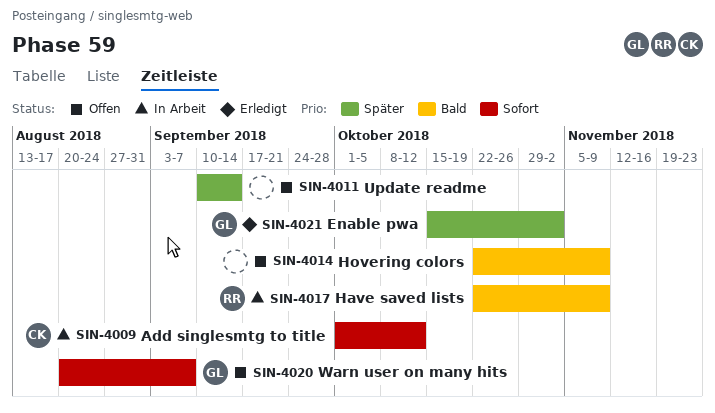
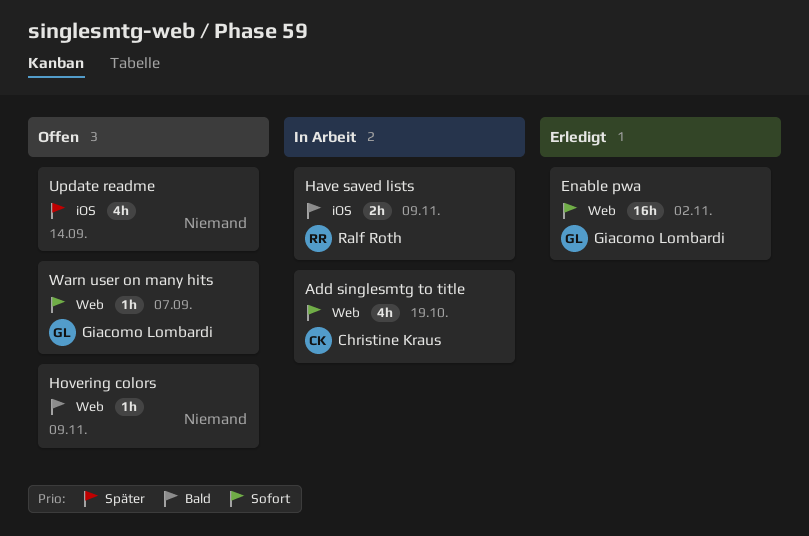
Add singlesmtg to title, due: Oct 12 -> Oct 19
Enable pwa, priority: Später -> Sofort

